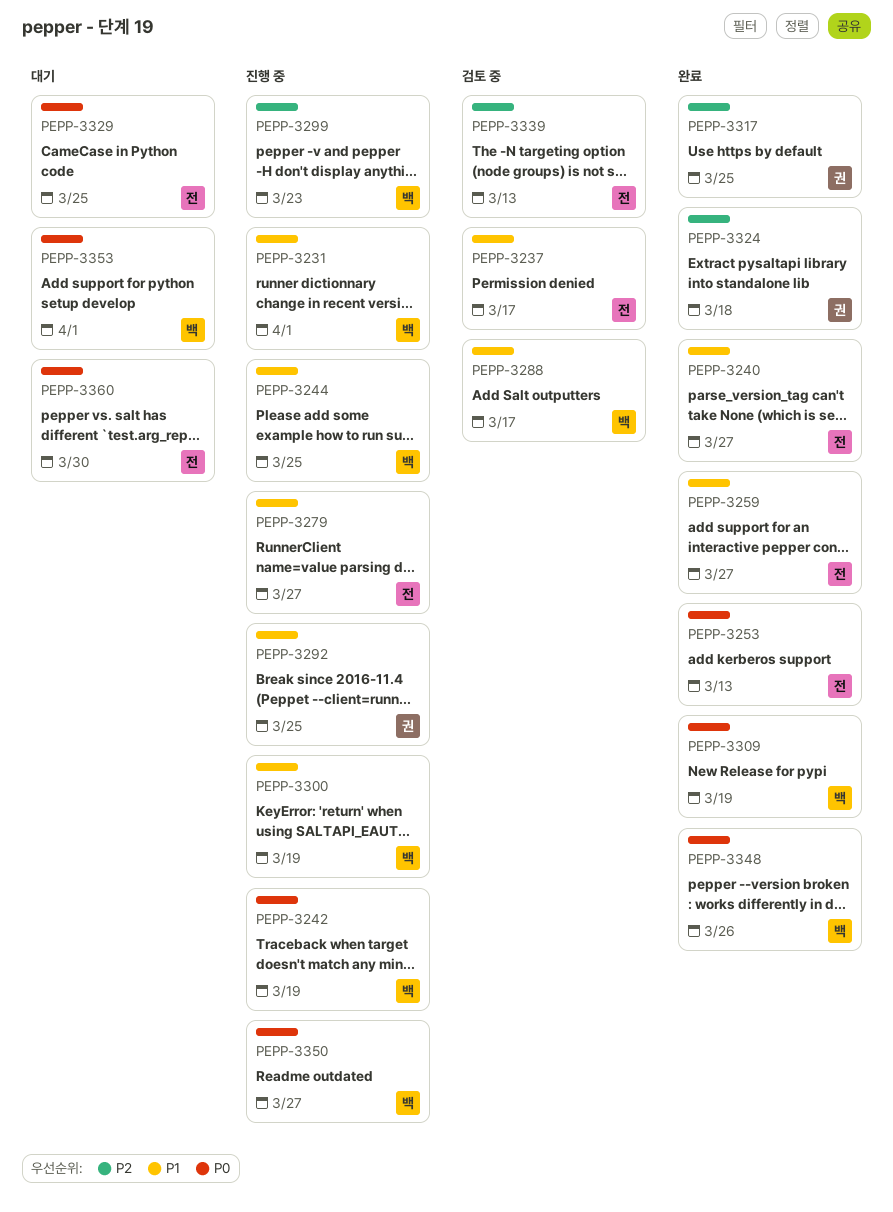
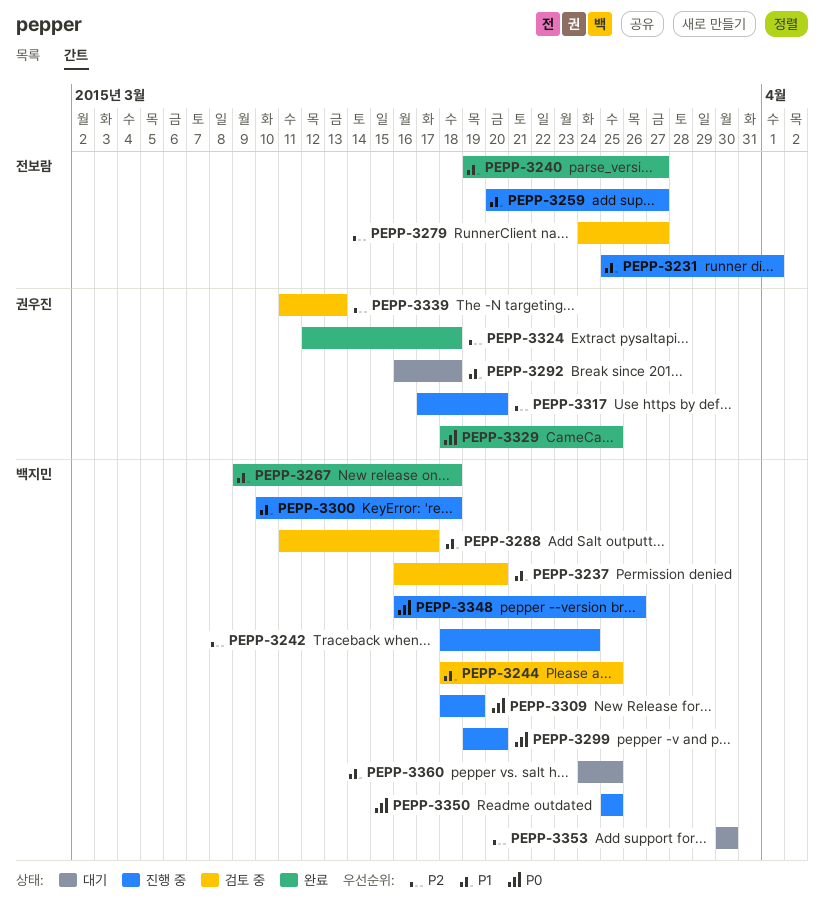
PEPP-3231, owner: 백지민 -> 전보람
PEPP-3237, owner: 전보람 -> 백지민
PEPP-3237, due: Mar 17 -> Mar 20
PEPP-3242, priority: P0 -> P2
PEPP-3242, due: Mar 19 -> Mar 24
PEPP-3244, status: 진행 중 -> 검토 중
PEPP-3253: present -> none
PEPP-3259, status: 완료 -> 진행 중
PEPP-3267: none -> present
PEPP-3279, status: 진행 중 -> 검토 중
PEPP-3279, priority: P1 -> P2
PEPP-3292, status: 진행 중 -> 대기
PEPP-3292, due: Mar 25 -> Mar 18
PEPP-3299, priority: P2 -> P0
PEPP-3299, due: Mar 23 -> Mar 20
PEPP-3300, due: Mar 19 -> Mar 18
PEPP-3309, status: 완료 -> 진행 중
PEPP-3317, status: 완료 -> 진행 중
PEPP-3317, due: Mar 25 -> Mar 20
PEPP-3329, status: 대기 -> 완료
PEPP-3329, owner: 전보람 -> 권우진
PEPP-3339, owner: 전보람 -> 권우진
PEPP-3348, status: 완료 -> 진행 중
PEPP-3350, due: Mar 27 -> Mar 25
PEPP-3353, priority: P0 -> P2
PEPP-3353, due: Apr 1 -> Mar 30
PEPP-3360, owner: 전보람 -> 백지민
PEPP-3360, priority: P0 -> P1
PEPP-3360, due: Mar 30 -> Mar 25

